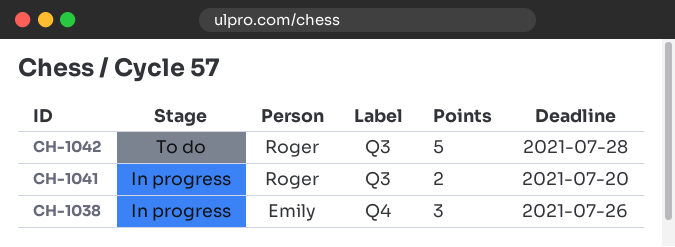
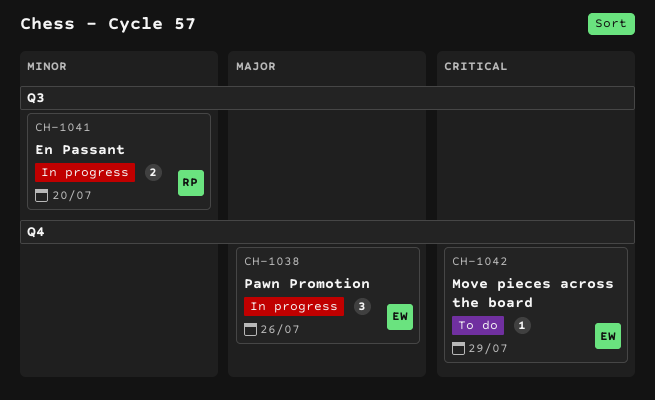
CH-1042, owner: Roger -> Emily
CH-1042, label: Q3 -> Q4
CH-1042, estimate: 5 -> 1
CH-1042, due: Jul 28 -> Jul 29

